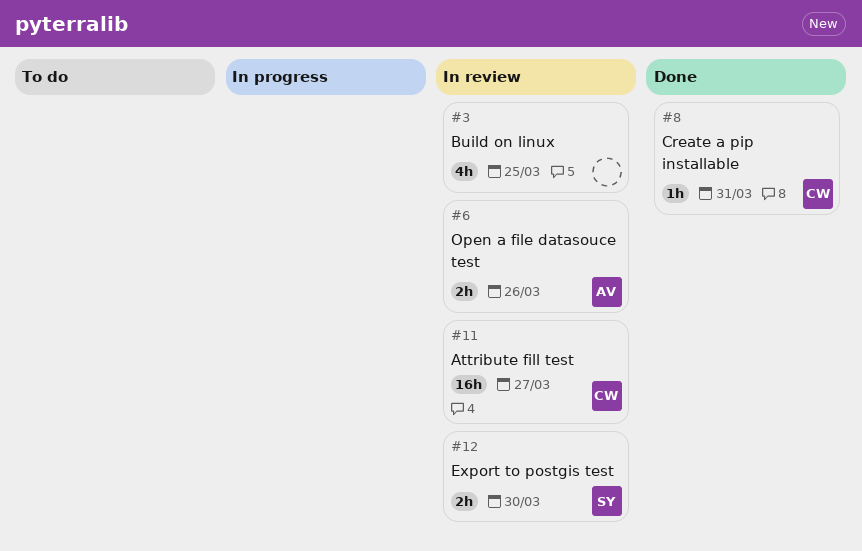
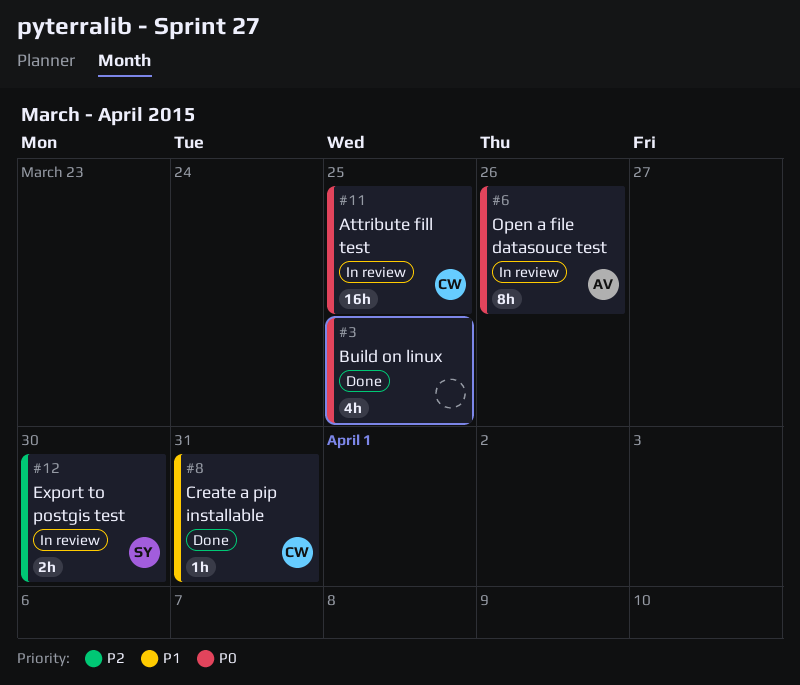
#3, status: In review -> Done
#6, estimate: 2h -> 8h
#11, due: Mar 27 -> Mar 25

